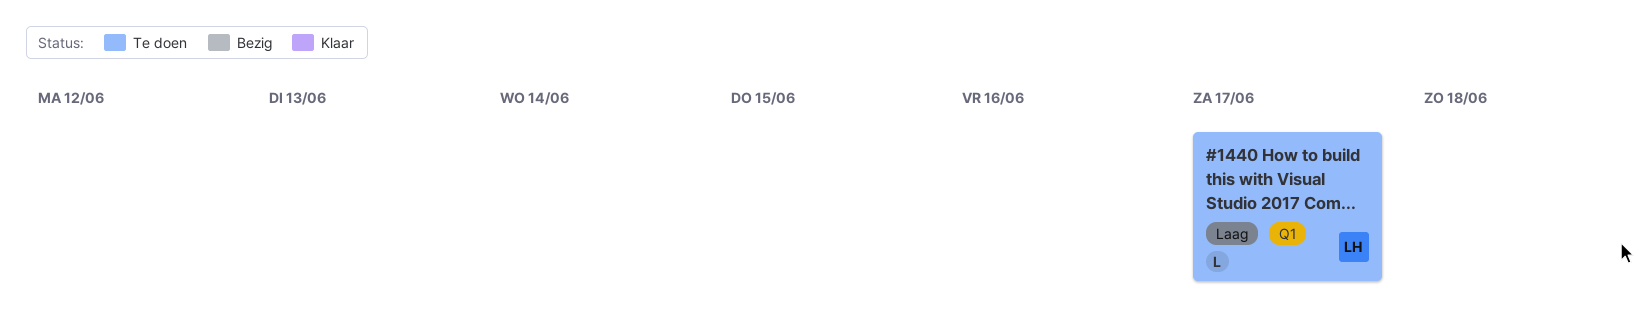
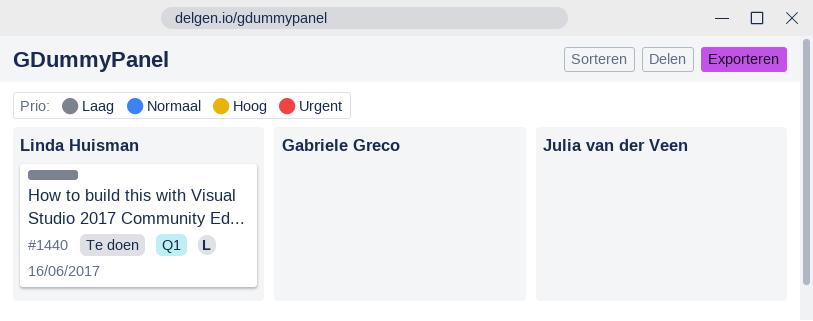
#1440, due: Jun 17 -> Jun 16

